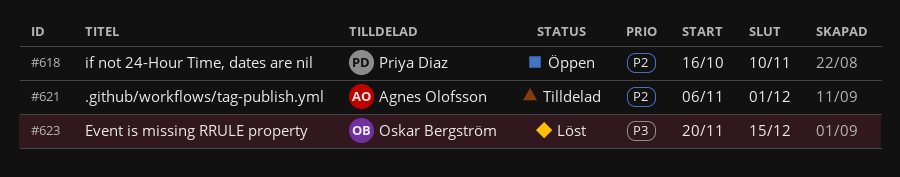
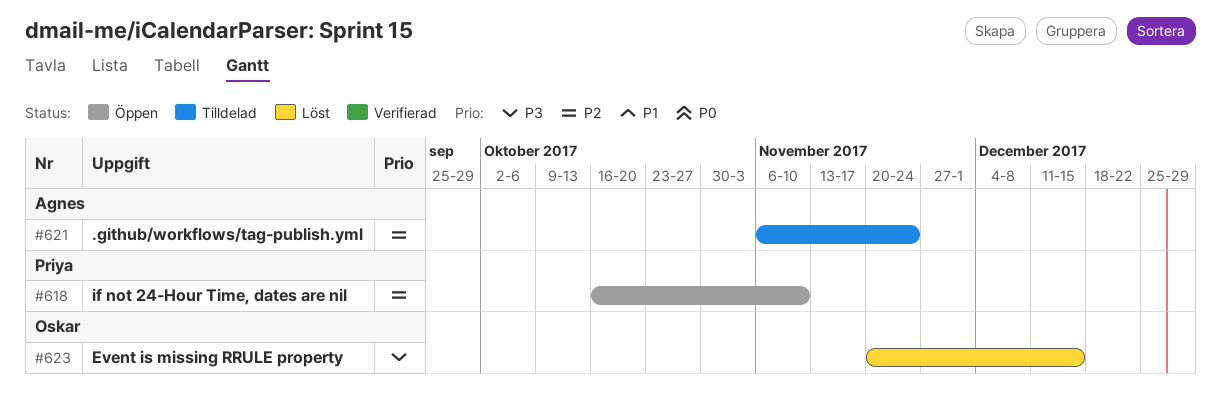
#621, due: Dec 1 -> Nov 24

